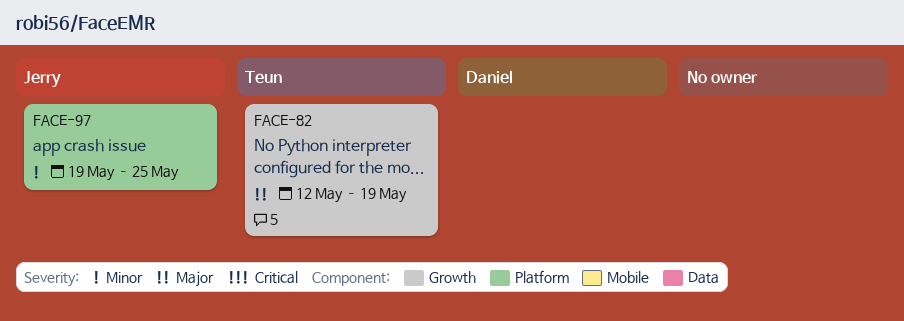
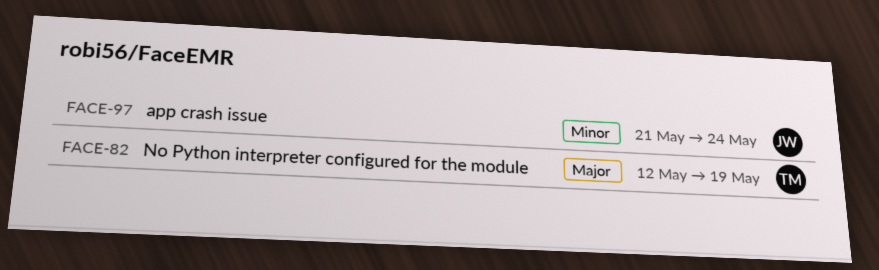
FACE-97, start: May 19 -> May 21
FACE-97, due: May 25 -> May 24

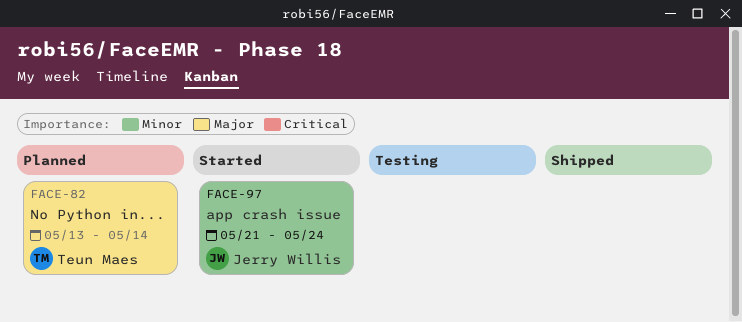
FACE-82, start: May 12 -> May 13
FACE-82, due: May 19 -> May 14

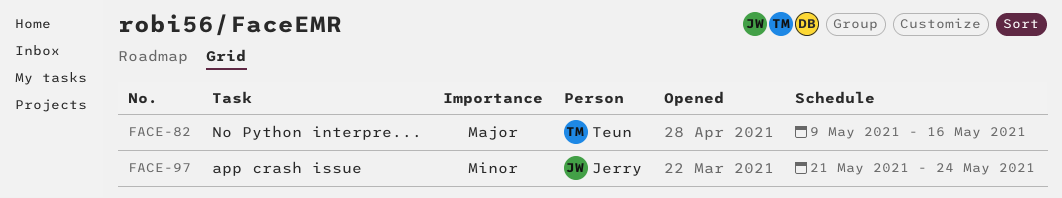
FACE-82, start: May 13 -> May 9
FACE-82, due: May 14 -> May 16

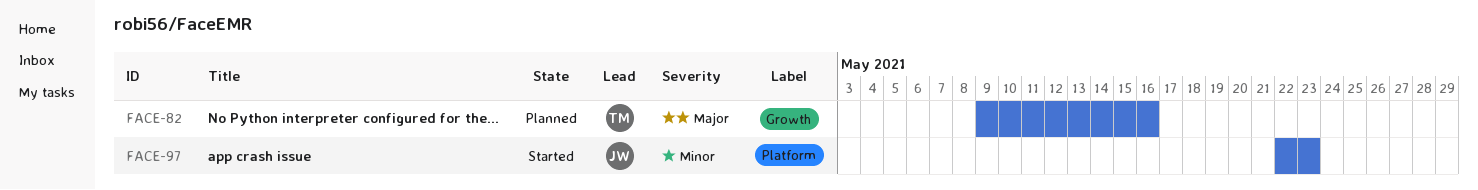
FACE-97, start: May 21 -> May 22
FACE-97, due: May 24 -> May 23

